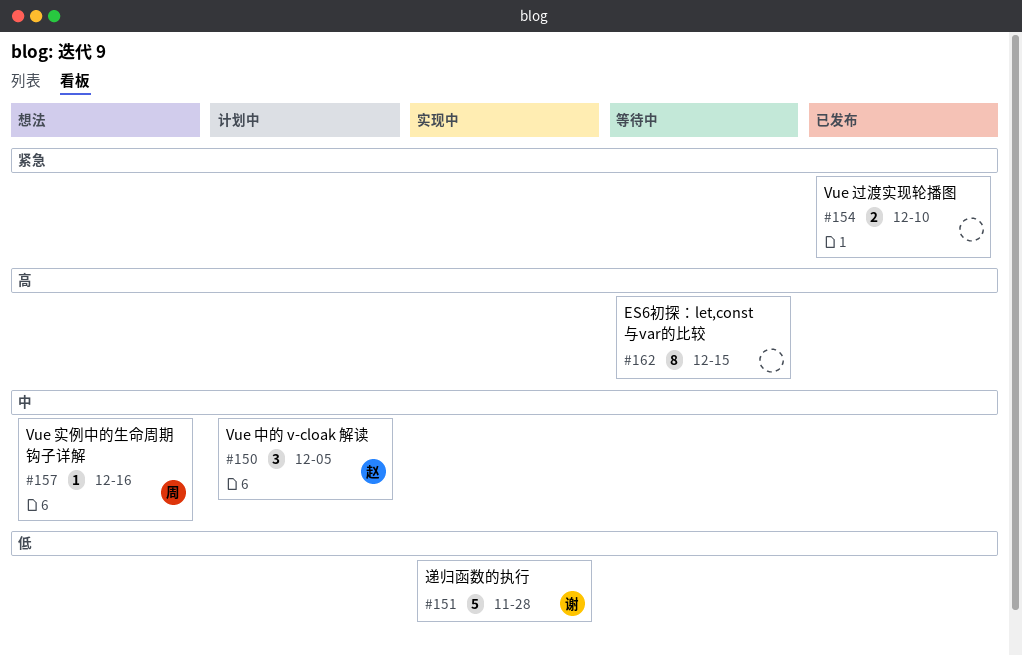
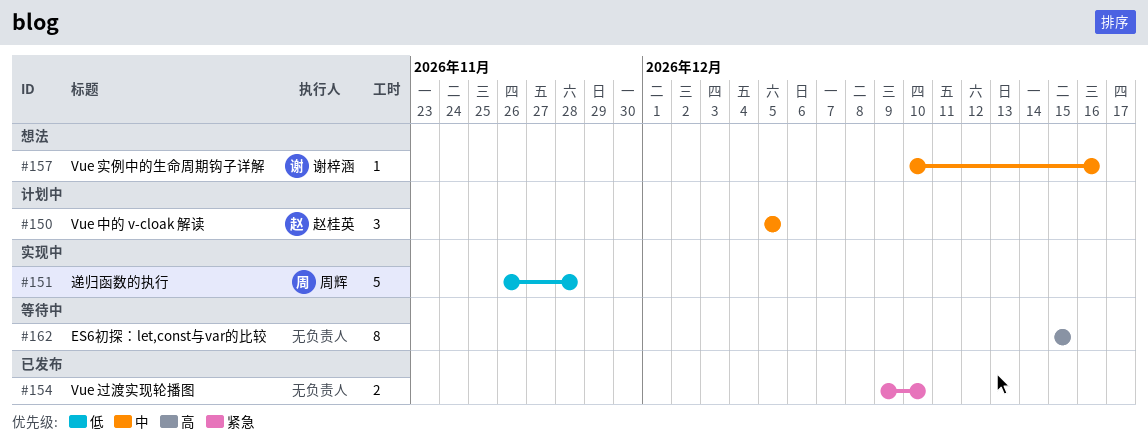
#151, owner: 谢梓涵 -> 周辉
#157, owner: 周辉 -> 谢梓涵

